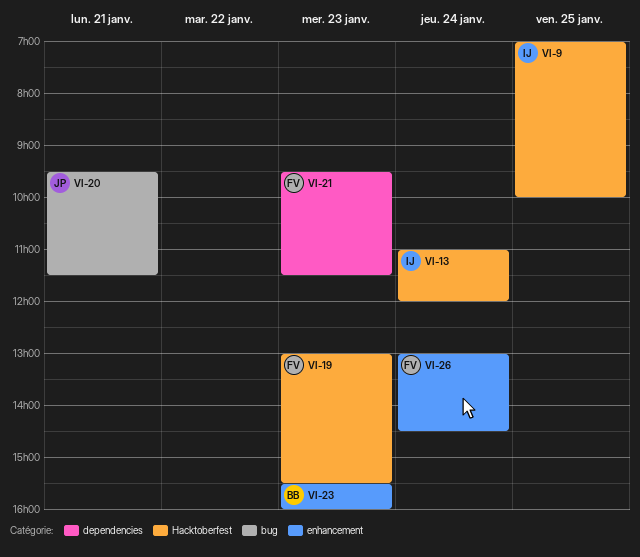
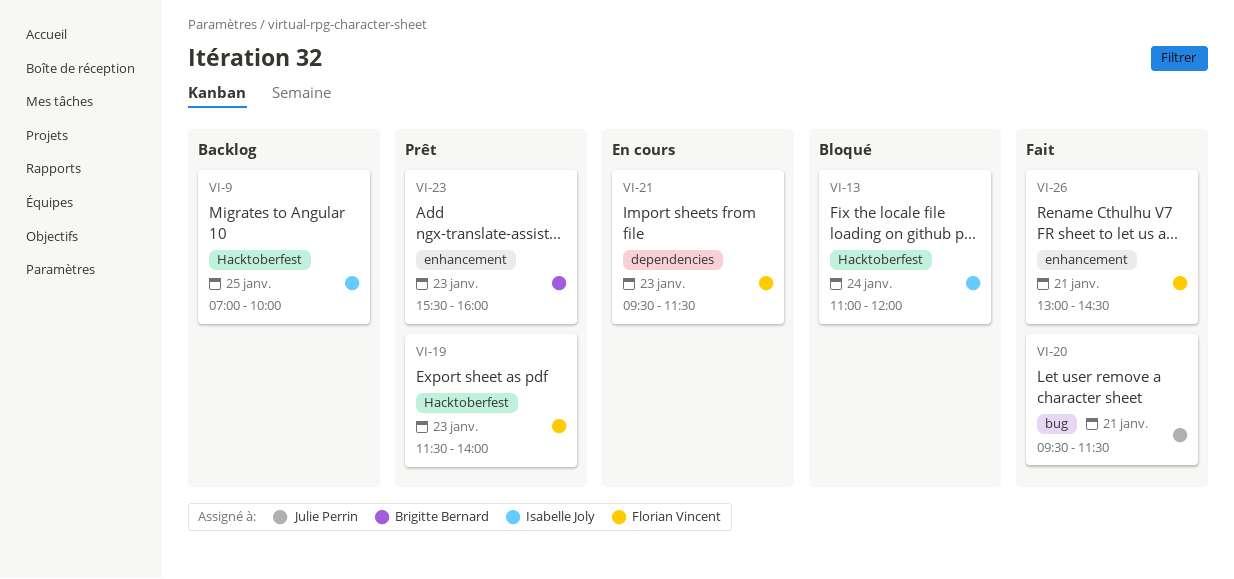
VI-19, begins: 13:00 -> 11:30
VI-19, ends: 15:30 -> 14:00
VI-26, day: Jan 24 -> Jan 21

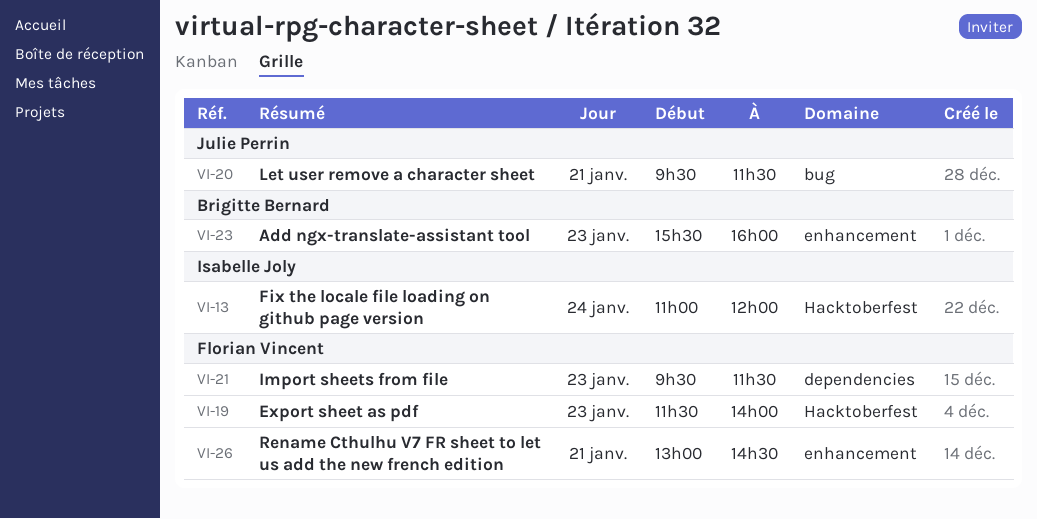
VI-9: present -> none

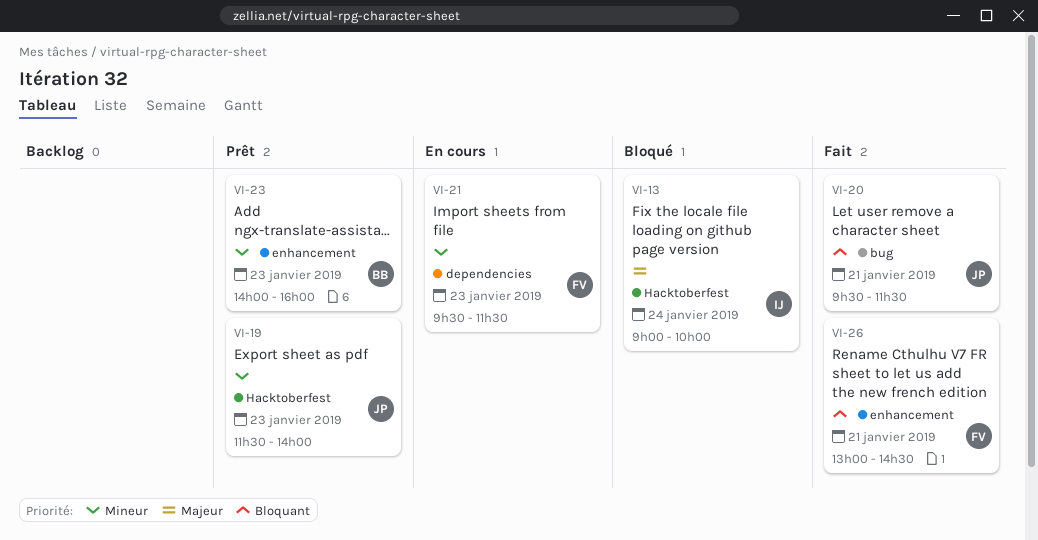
VI-13, begins: 11:00 -> 09:00
VI-13, ends: 12:00 -> 10:00
VI-19, owner: Florian Vincent -> Julie Perrin
VI-23, begins: 15:30 -> 14:00

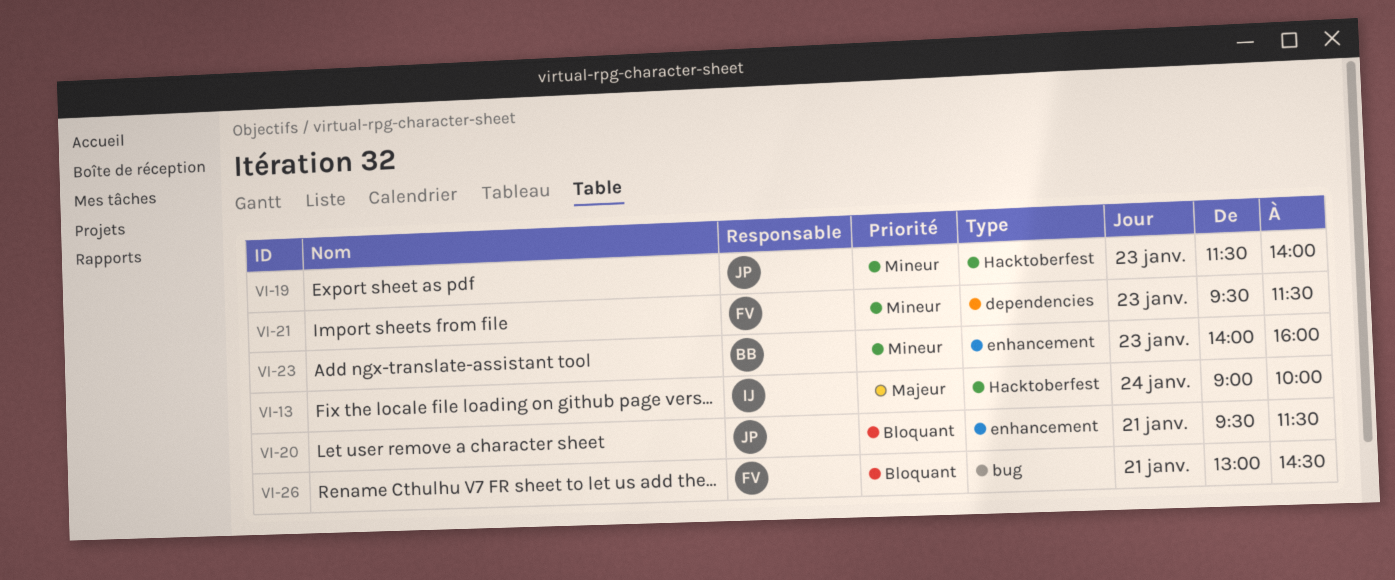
VI-20, label: bug -> enhancement
VI-26, label: enhancement -> bug

